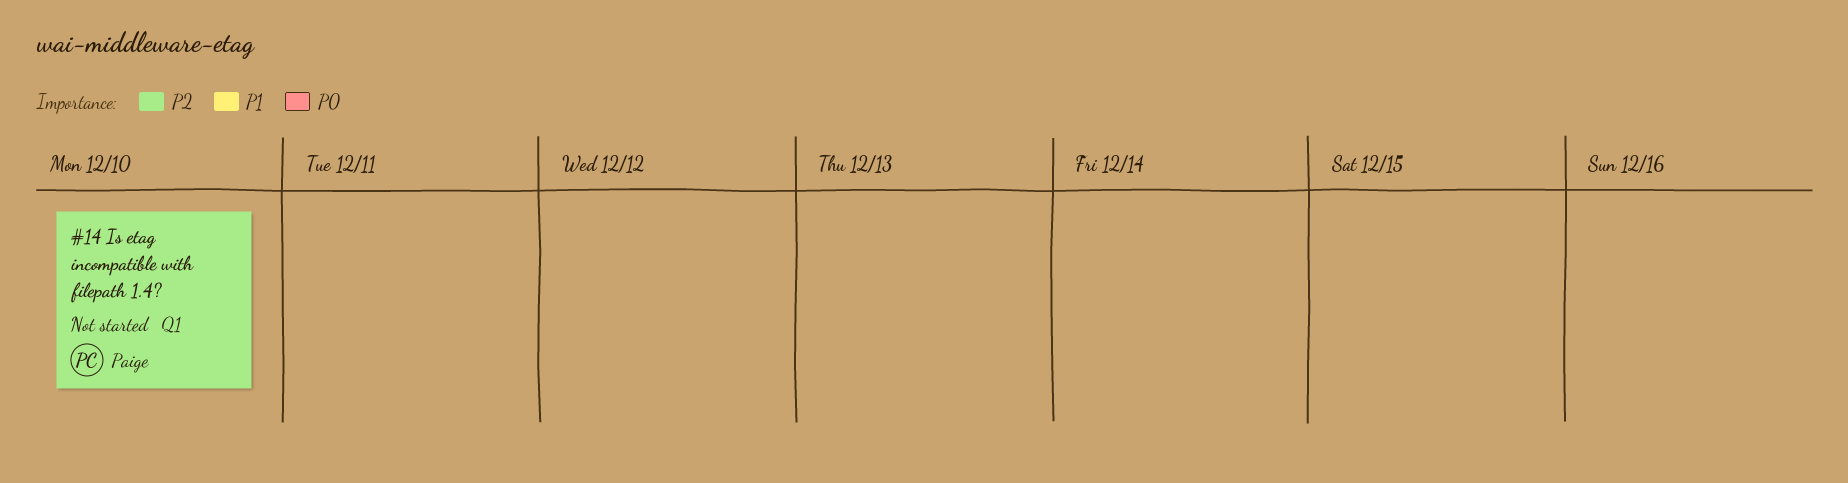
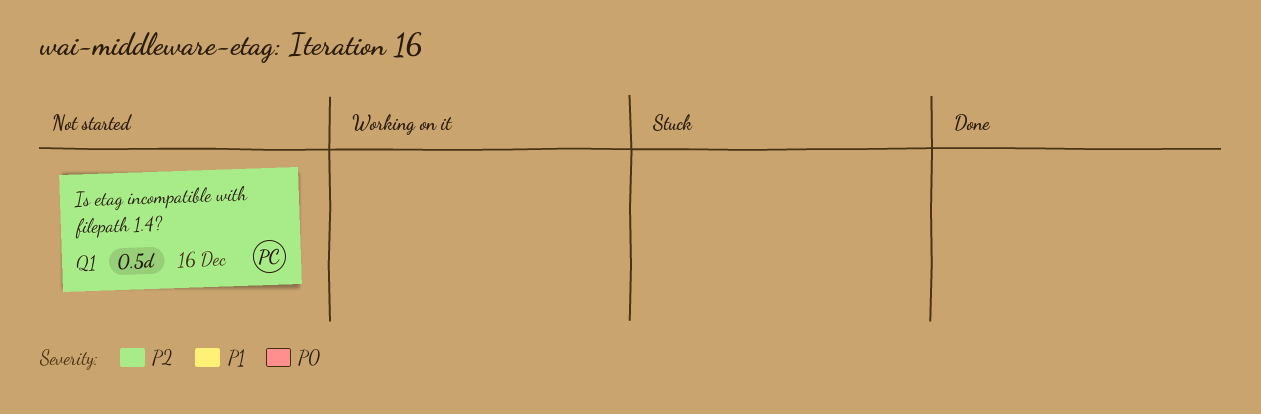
Is etag incompatible with filepath 1.4?, due: Dec 10 -> Dec 16

